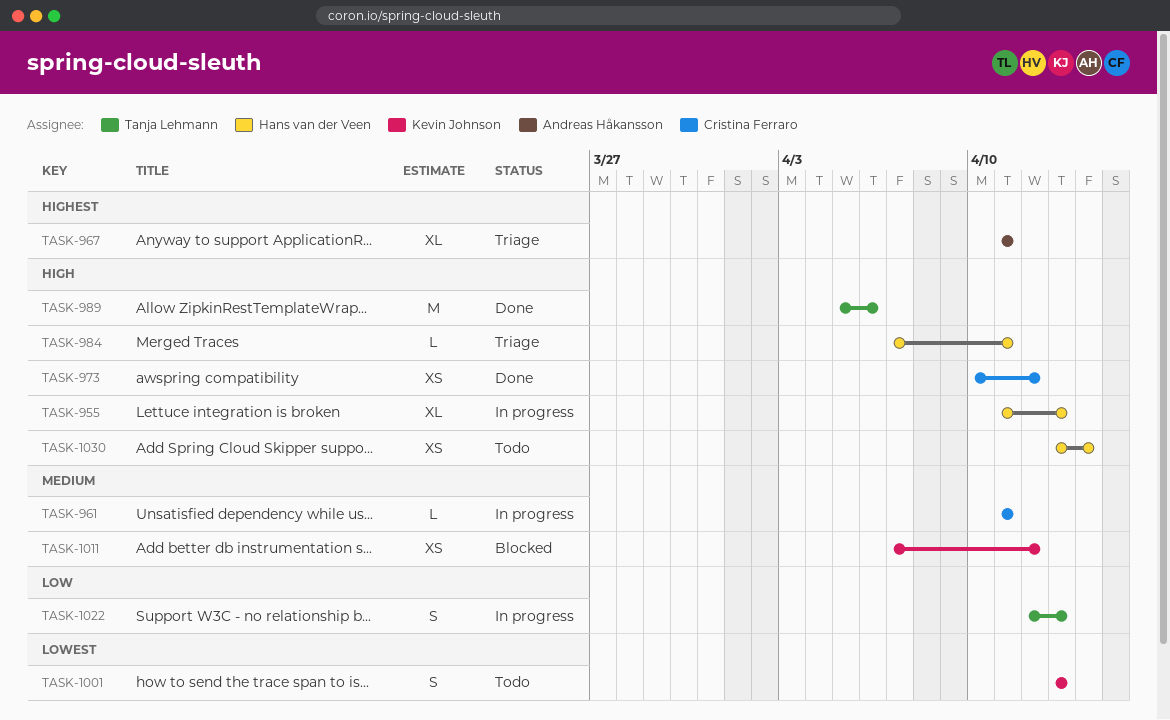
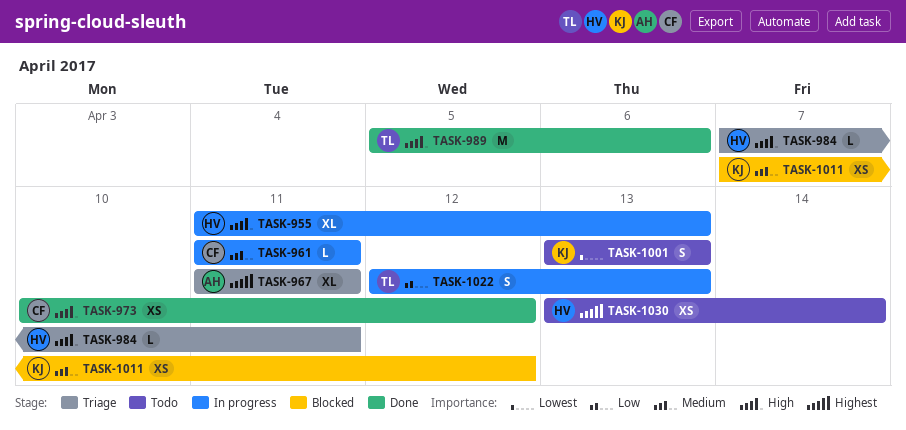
TASK-1030, priority: High -> Highest

